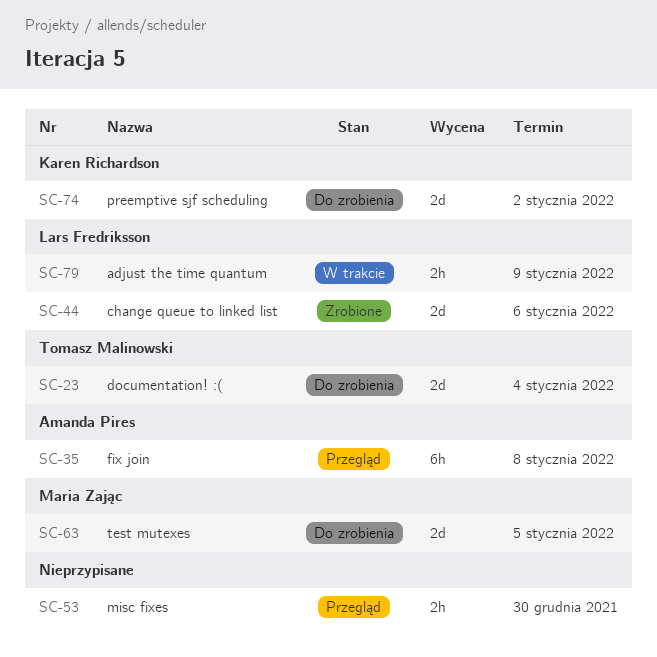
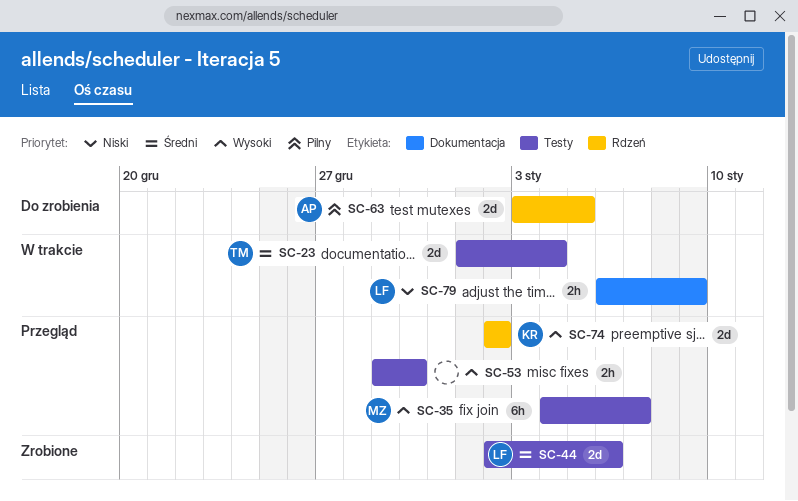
SC-23, status: Do zrobienia -> W trakcie
SC-35, owner: Amanda Pires -> Maria Zając
SC-35, due: Jan 8 -> Jan 7
SC-63, owner: Maria Zając -> Amanda Pires
SC-74, status: Do zrobienia -> Przegląd

